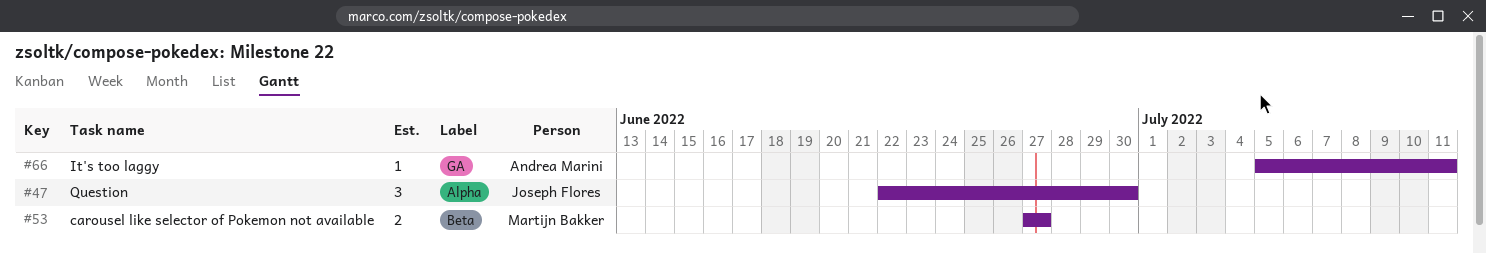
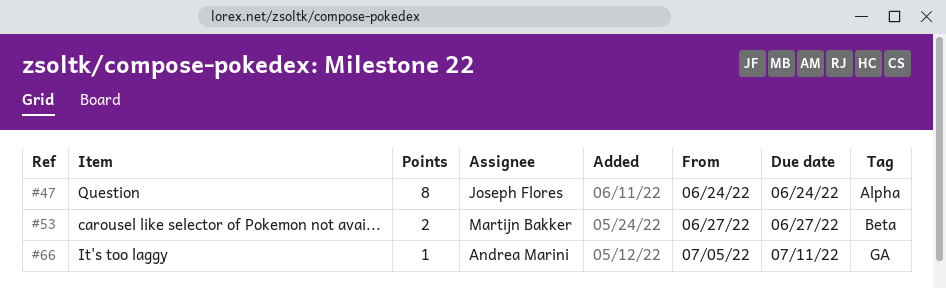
#47, estimate: 3 -> 8
#47, start: Jun 22 -> Jun 24
#47, due: Jun 30 -> Jun 24

